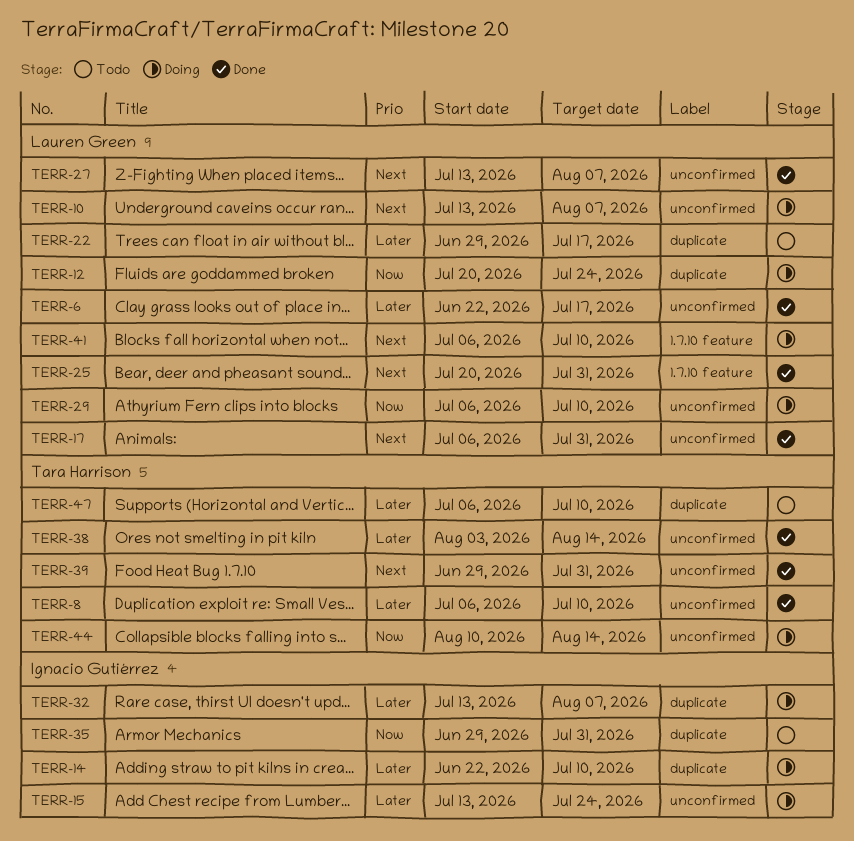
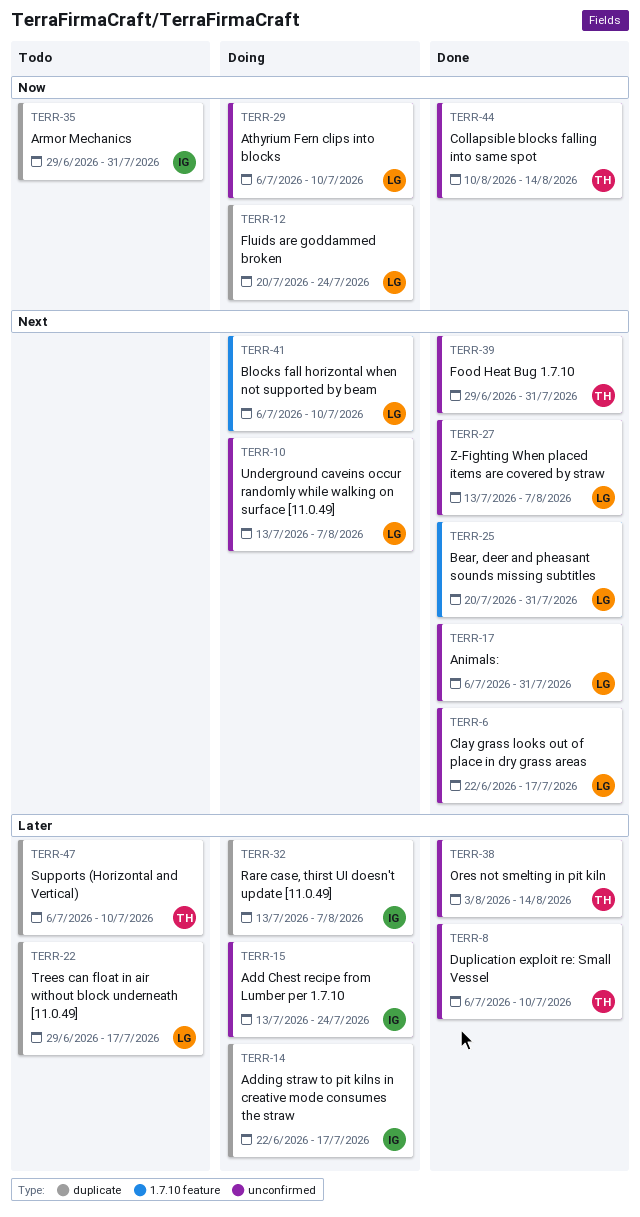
TERR-6, priority: Later -> Next
TERR-14, due: Jul 10 -> Jul 17
TERR-44, status: Doing -> Done

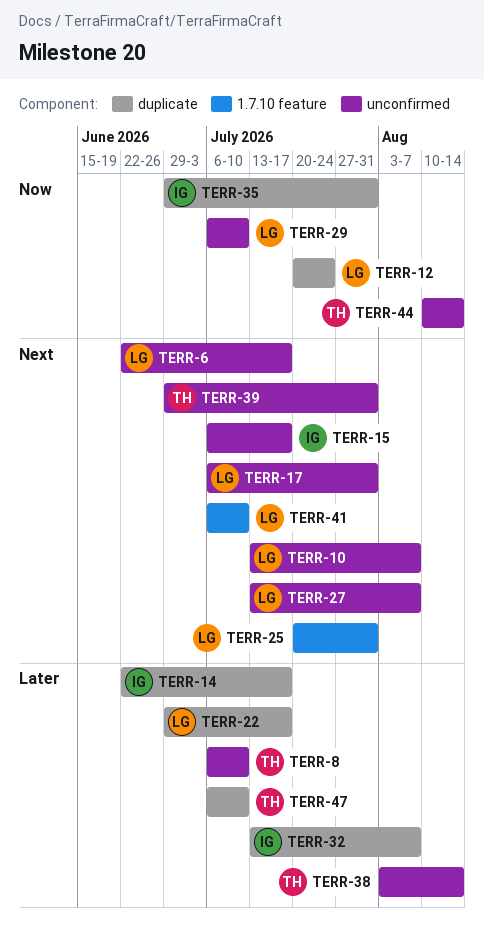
TERR-15, priority: Later -> Next
TERR-15, start: Jul 13 -> Jul 6
TERR-15, due: Jul 24 -> Jul 17

